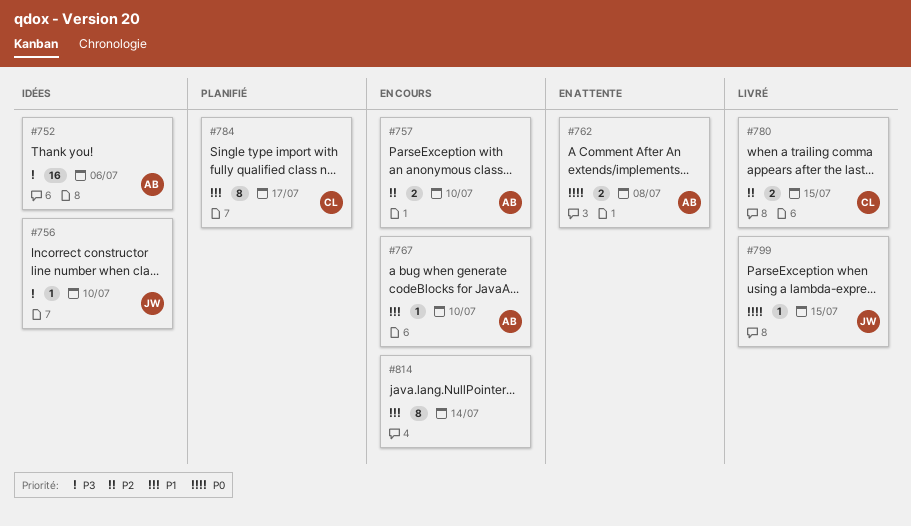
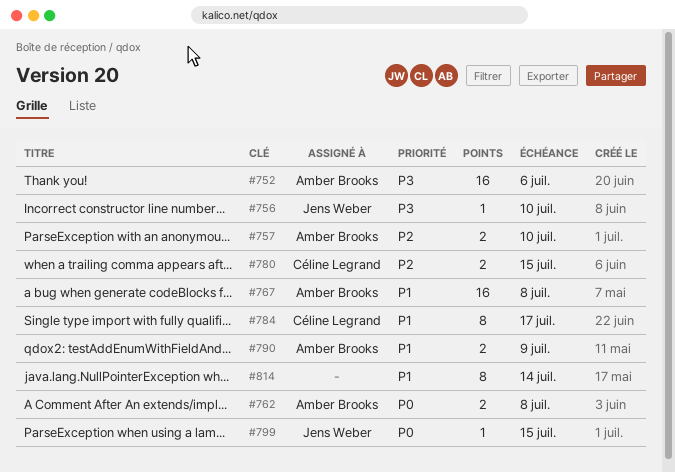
#767, estimate: 1 -> 16
#767, due: Jul 10 -> Jul 8
#790: none -> present

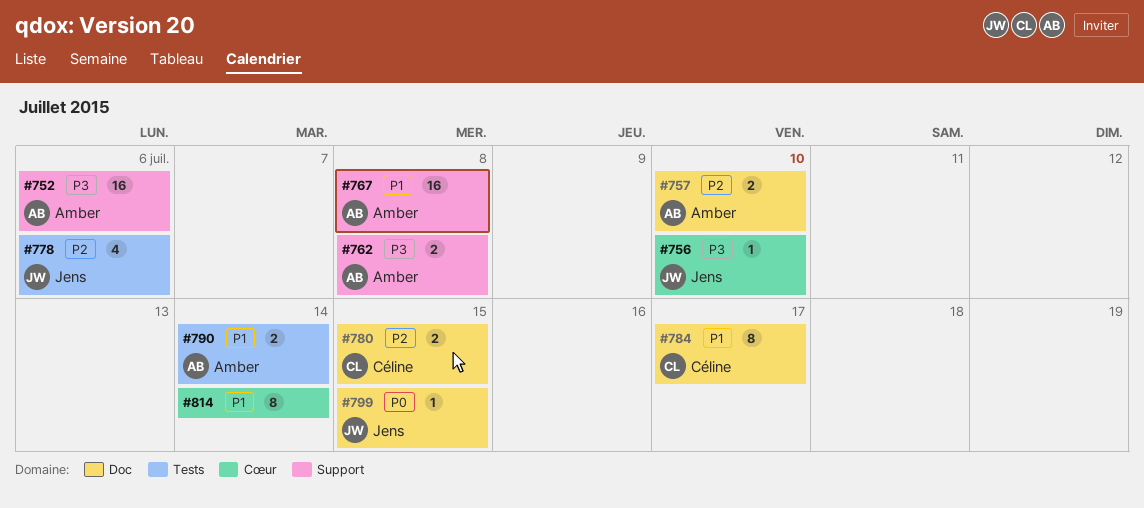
#762, priority: P0 -> P3
#778: none -> present
#790, due: Jul 9 -> Jul 14

